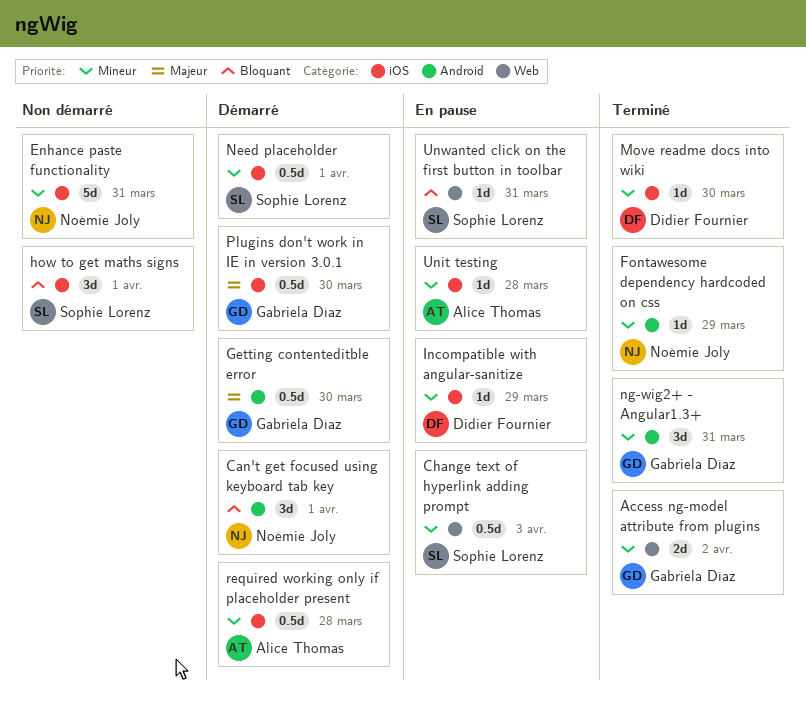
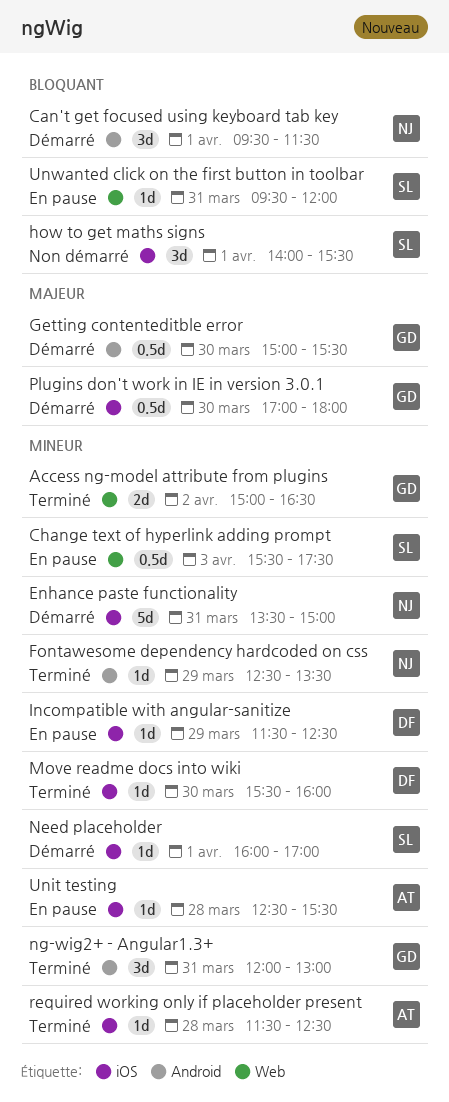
Enhance paste functionality, status: Non démarré -> Démarré
Need placeholder, estimate: 0.5d -> 1d
required working only if placeholder present, status: Démarré -> Terminé
required working only if placeholder present, estimate: 0.5d -> 1d

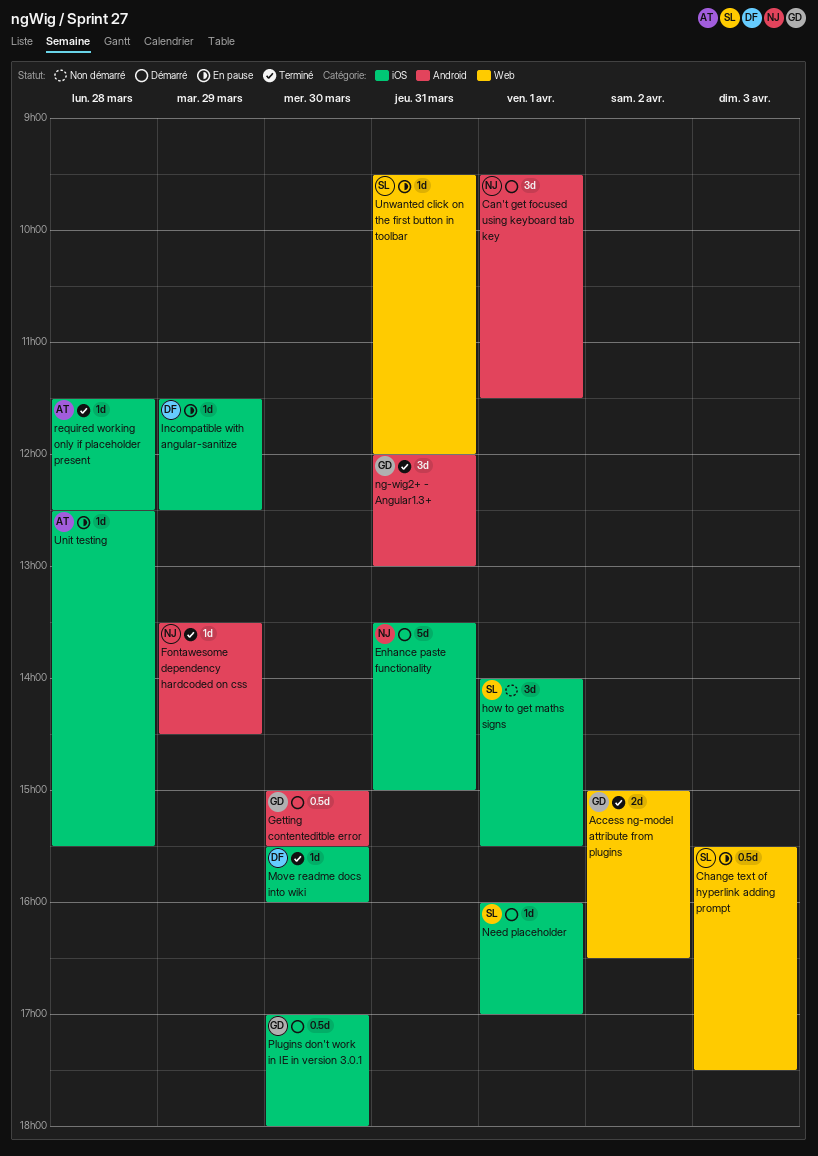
Fontawesome dependency hardcoded on css, begins: 12:30 -> 13:30
Fontawesome dependency hardcoded on css, ends: 13:30 -> 14:30

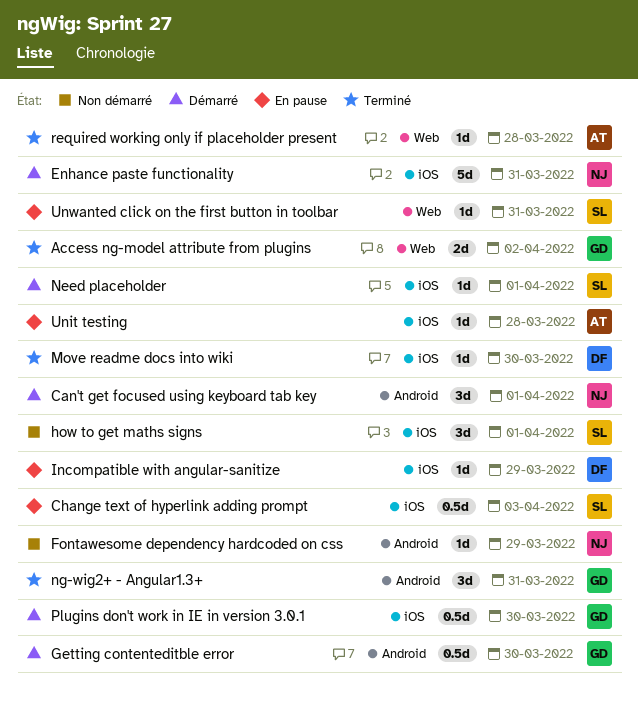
Change text of hyperlink adding prompt, label: Web -> iOS
Fontawesome dependency hardcoded on css, status: Terminé -> Non démarré
required working only if placeholder present, label: iOS -> Web

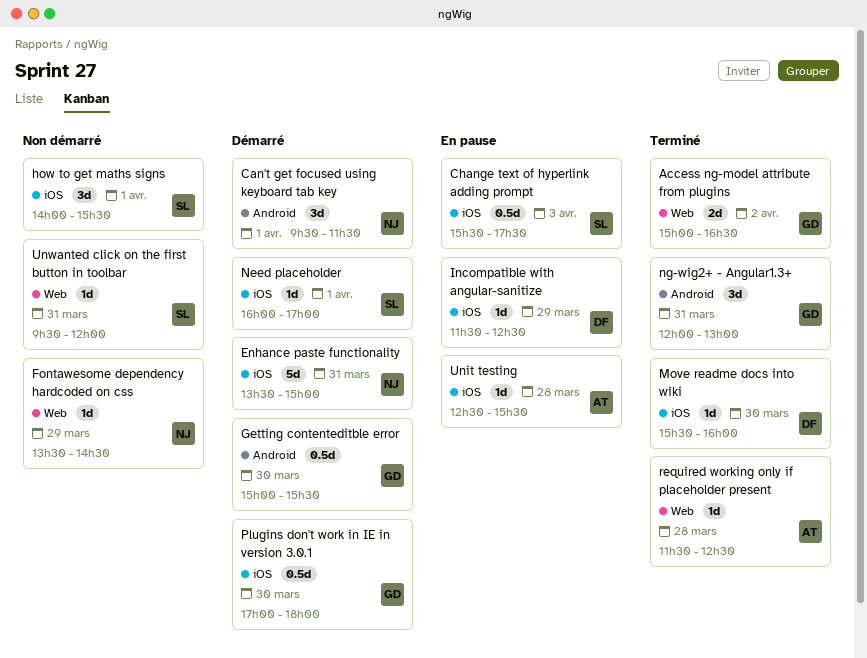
Fontawesome dependency hardcoded on css, label: Android -> Web
Unwanted click on the first button in toolbar, status: En pause -> Non démarré

